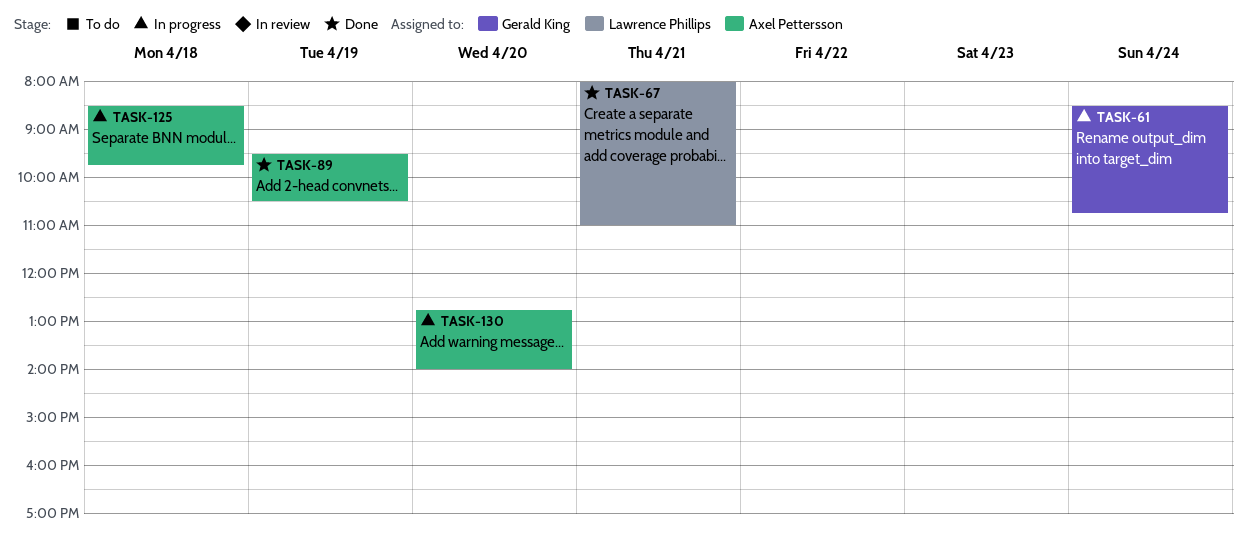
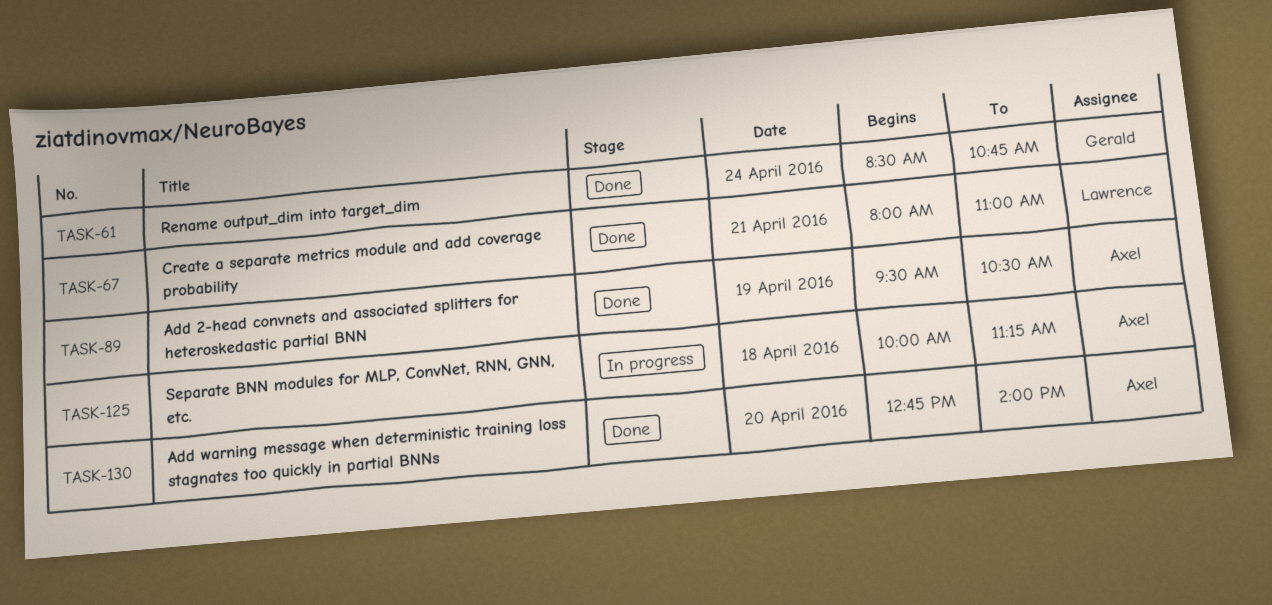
TASK-61, status: In progress -> Done
TASK-125, begins: 08:30 -> 10:00
TASK-125, ends: 09:45 -> 11:15
TASK-130, status: In progress -> Done

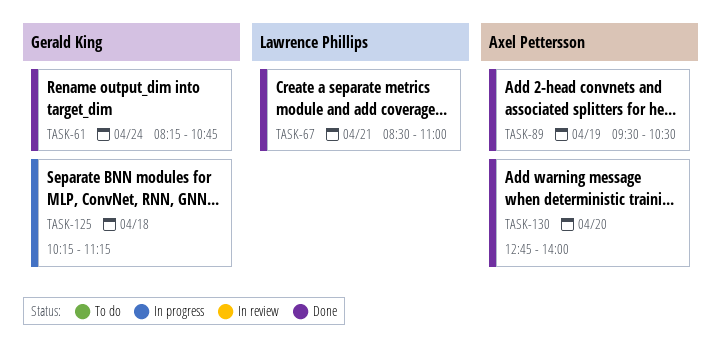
TASK-61, begins: 08:30 -> 08:15
TASK-67, begins: 08:00 -> 08:30
TASK-125, owner: Axel Pettersson -> Gerald King
TASK-125, begins: 10:00 -> 10:15

